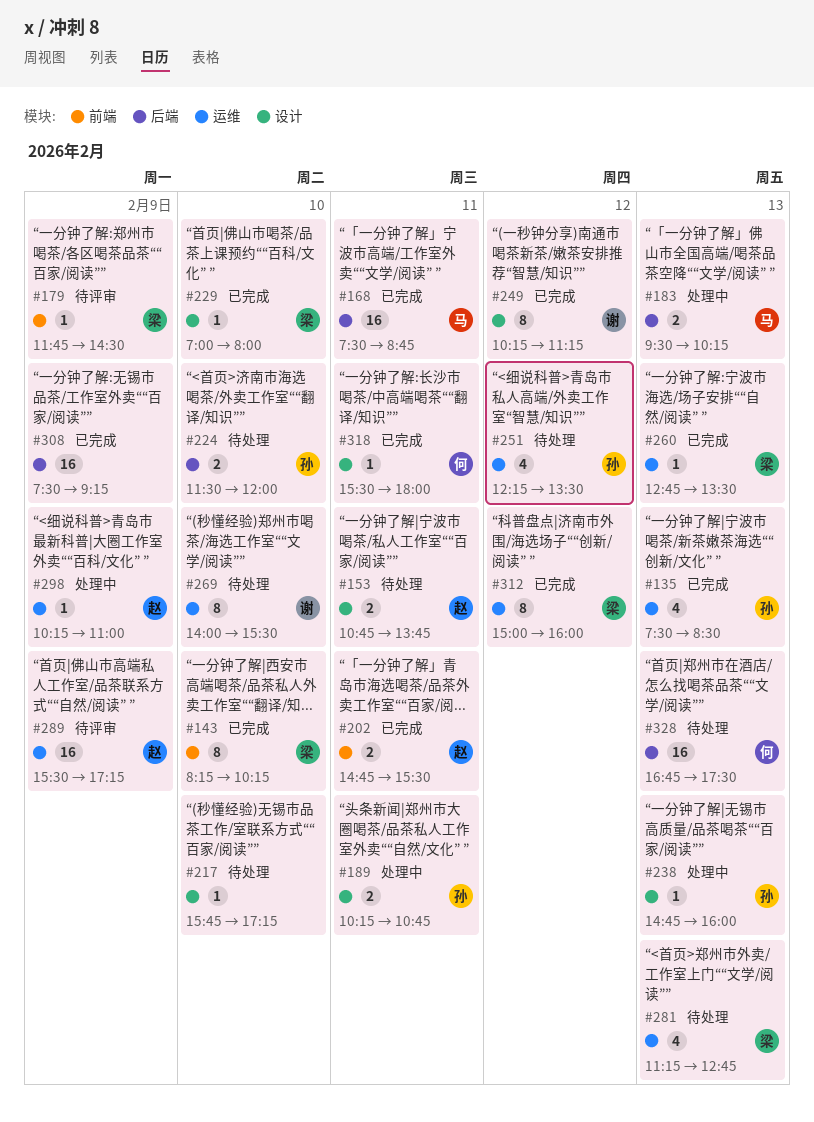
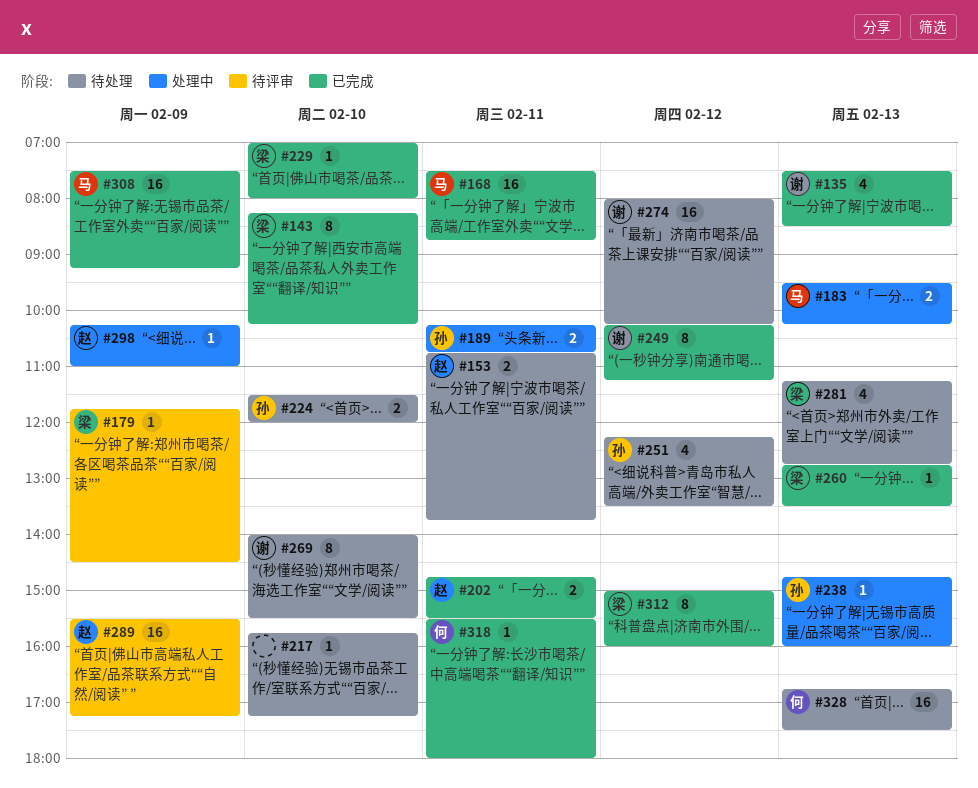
#135, owner: 孙 -> 谢
#274: none -> present
#308, owner: none -> 马

